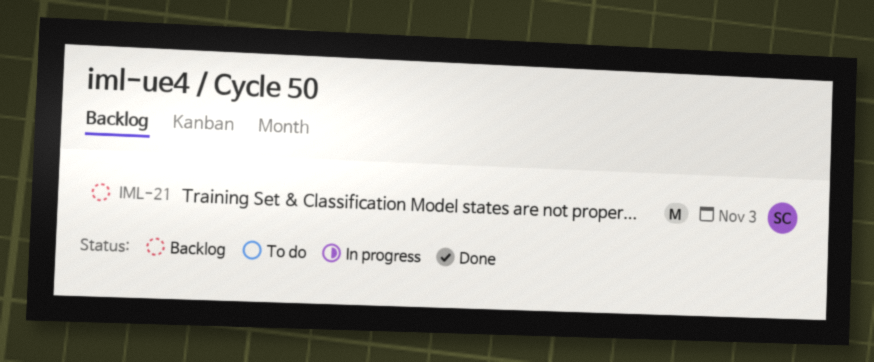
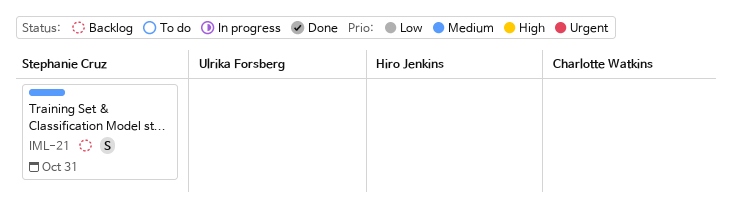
IML-21, estimate: M -> S
IML-21, due: Nov 3 -> Oct 31

